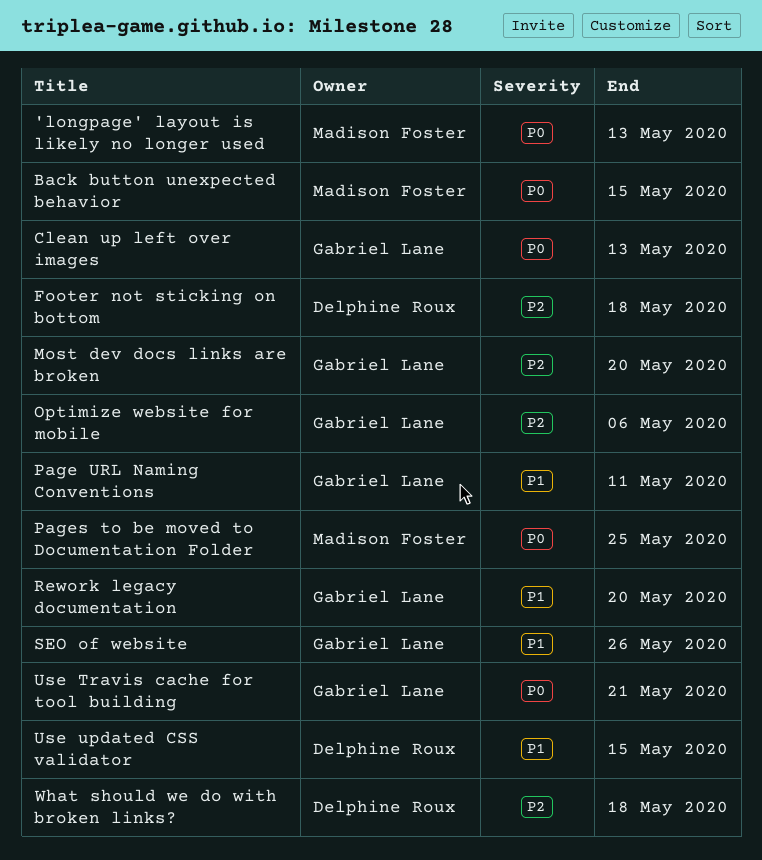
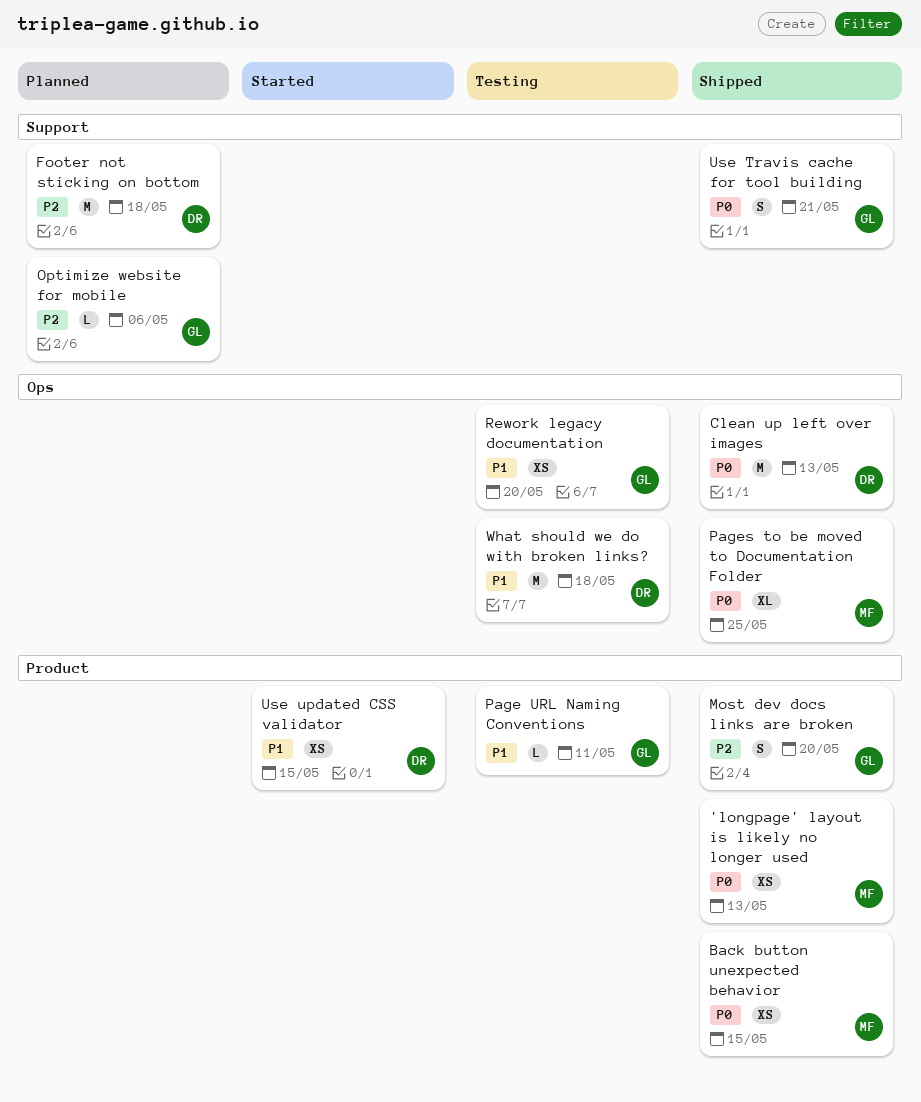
Clean up left over images, owner: Gabriel Lane -> Delphine Roux
SEO of website: present -> none
What should we do with broken links?, priority: P2 -> P1

